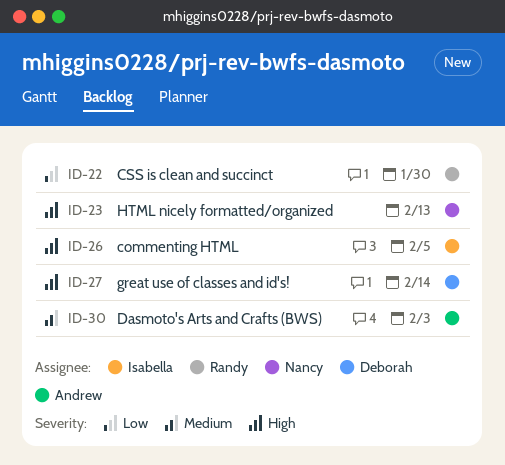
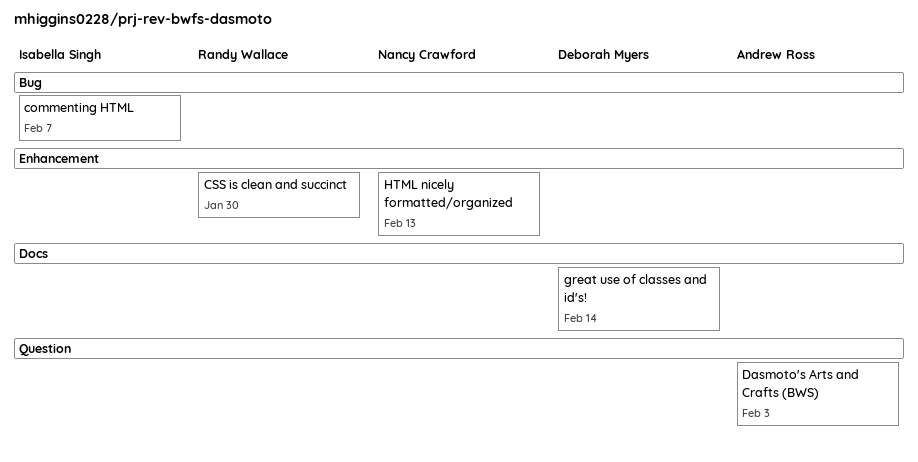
commenting HTML, due: Feb 5 -> Feb 7

